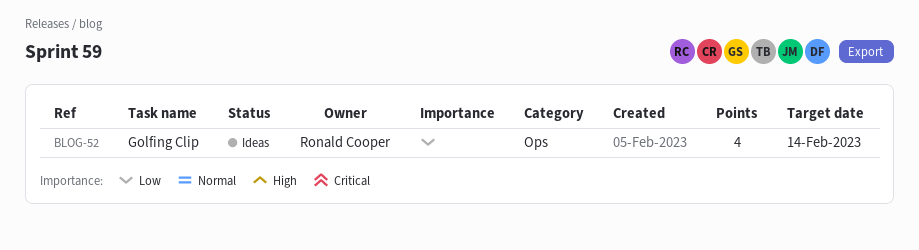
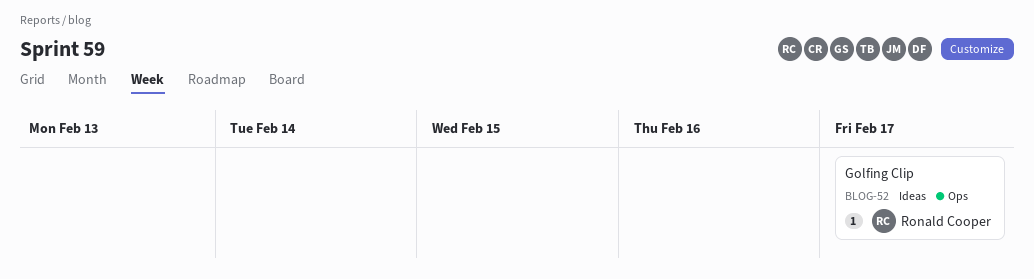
BLOG-52, estimate: 4 -> 1
BLOG-52, due: Feb 14 -> Feb 17

